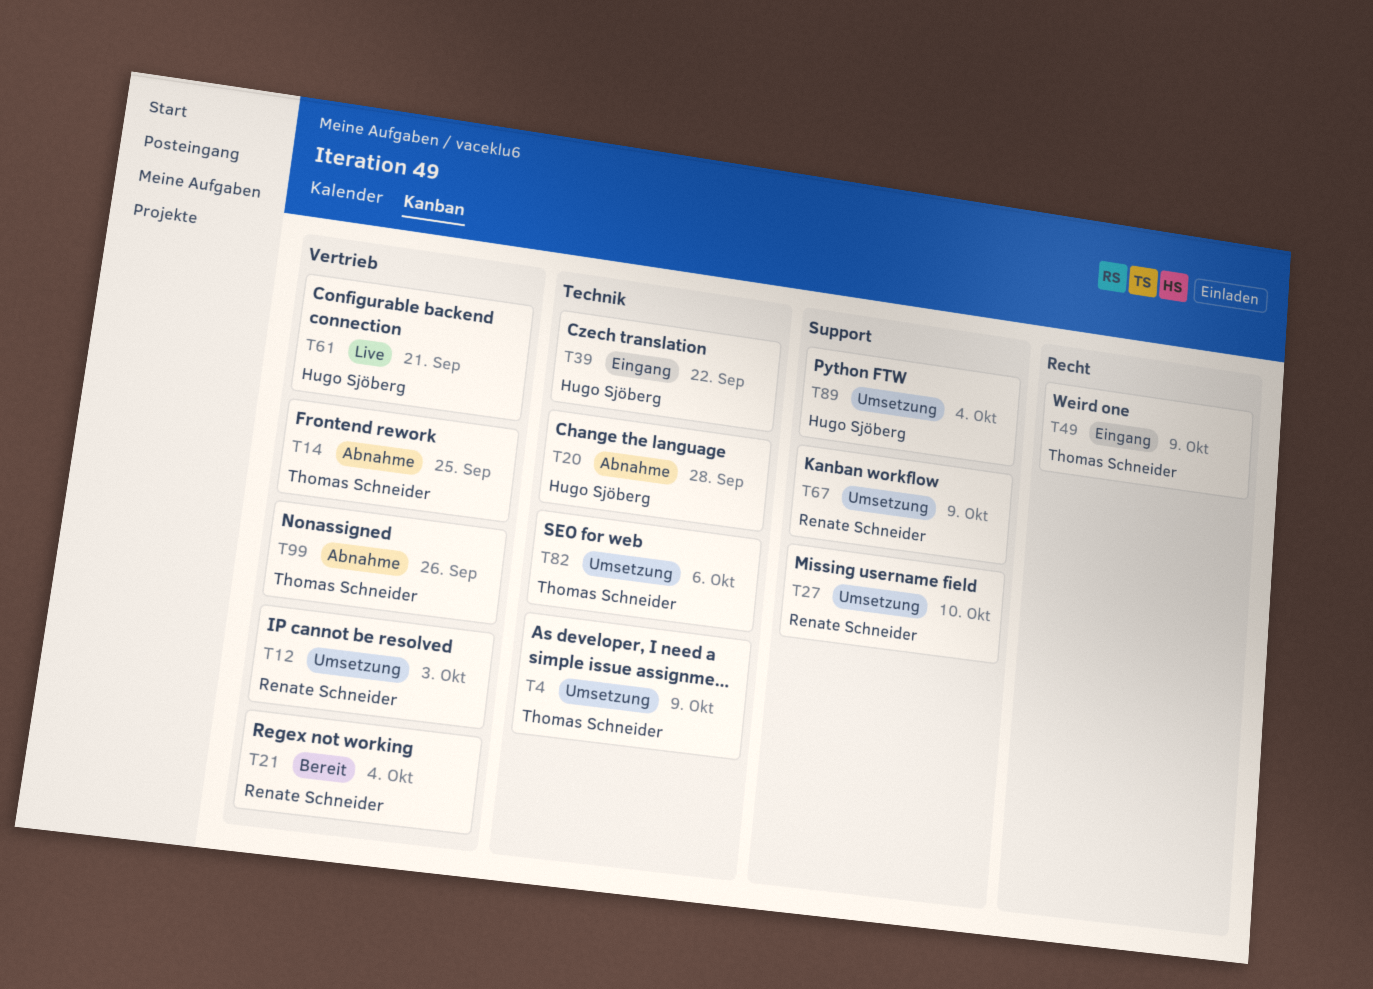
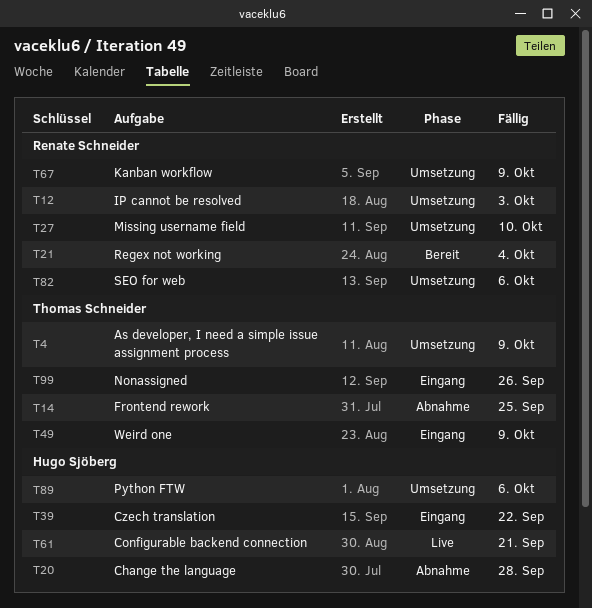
T82, owner: Thomas Schneider -> Renate Schneider
T89, due: Oct 4 -> Oct 6
T99, status: Abnahme -> Eingang

